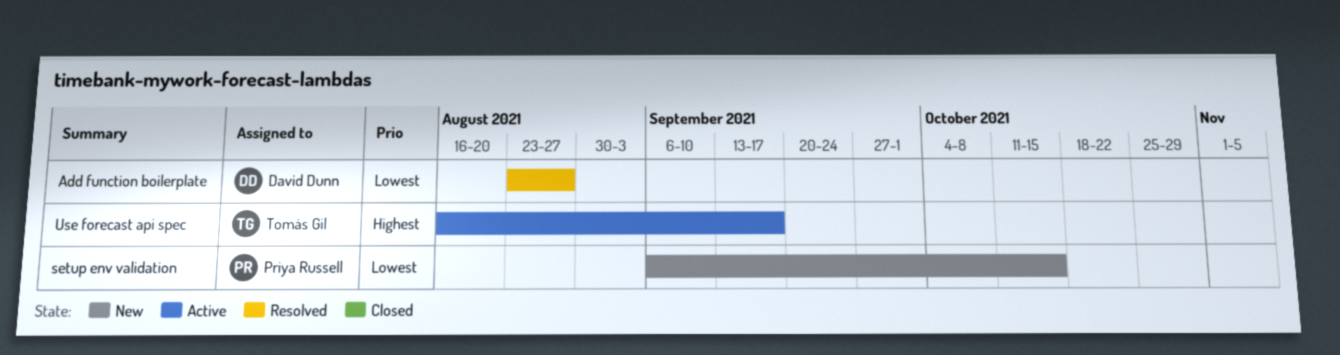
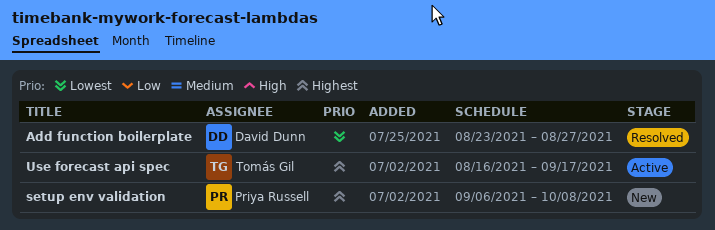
setup env validation, priority: Lowest -> Highest
setup env validation, due: Oct 15 -> Oct 8

